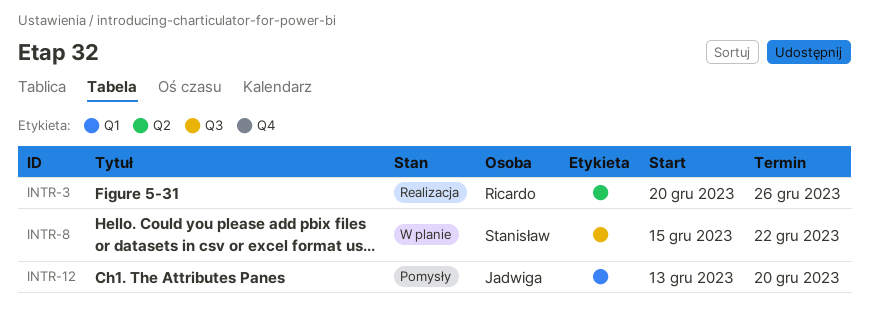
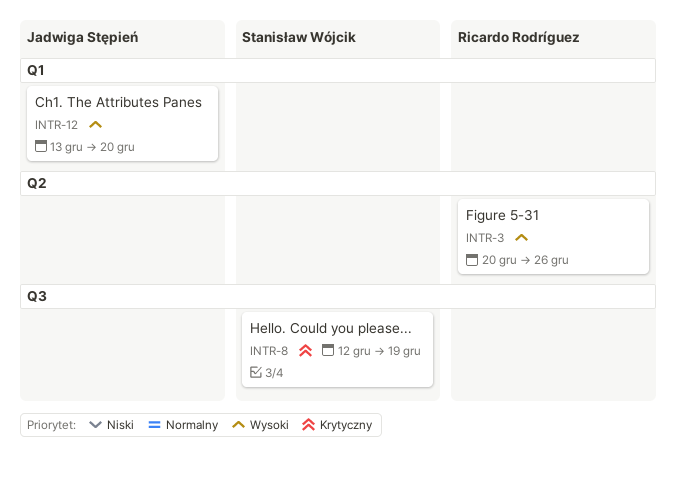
INTR-8, start: Dec 15 -> Dec 12
INTR-8, due: Dec 22 -> Dec 19

